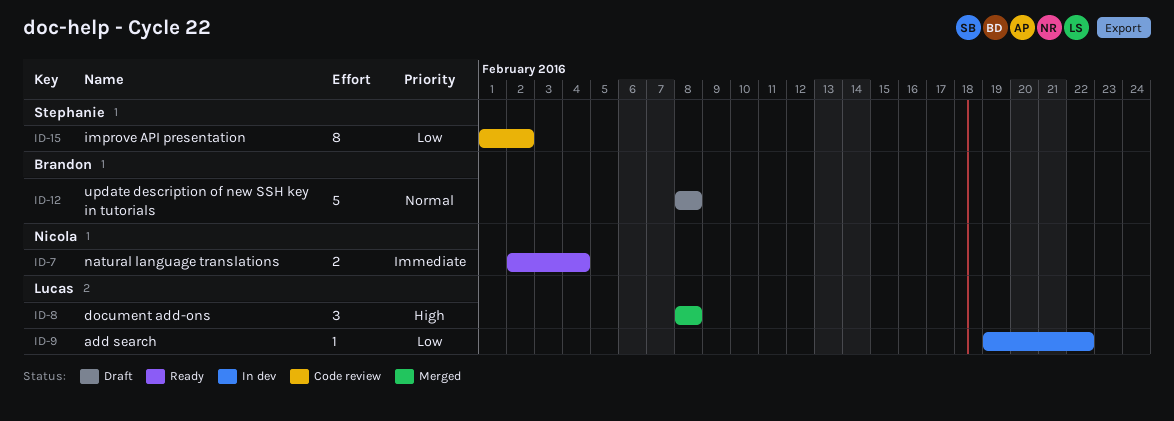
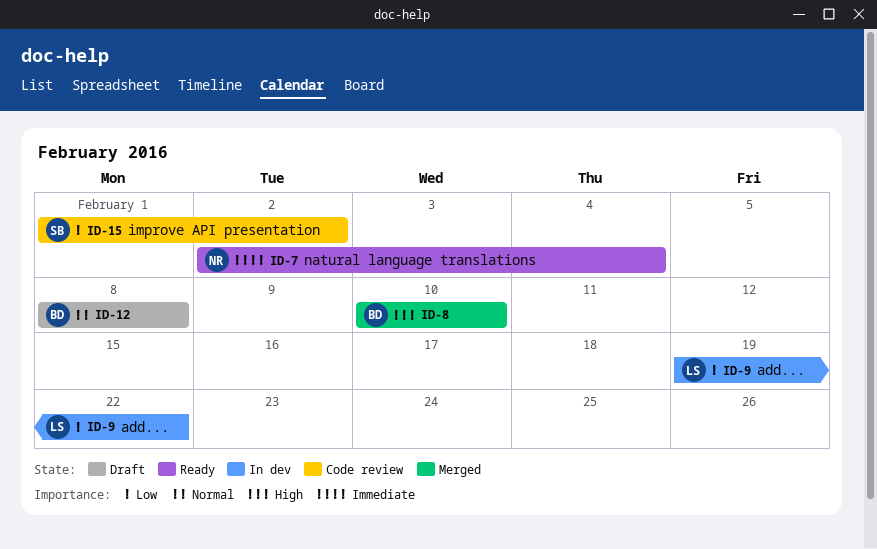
ID-8, owner: Lucas -> Brandon
ID-8, start: Feb 8 -> Feb 10
ID-8, due: Feb 8 -> Feb 10

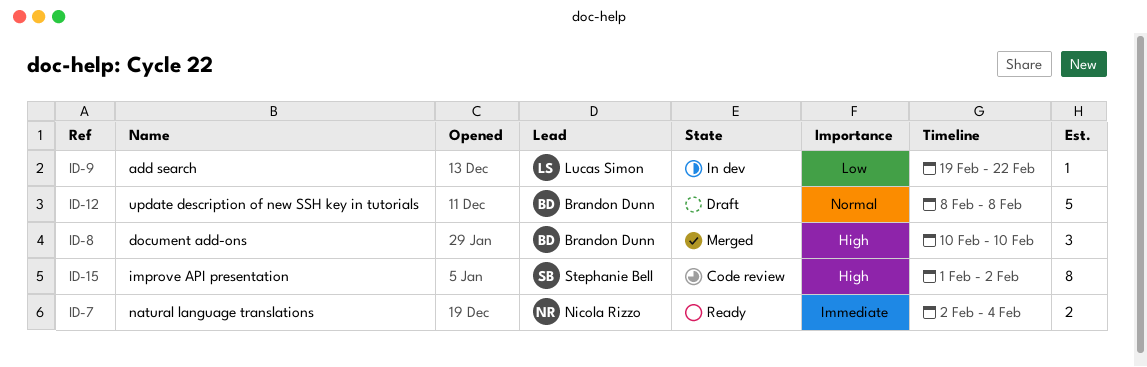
ID-15, priority: Low -> High

